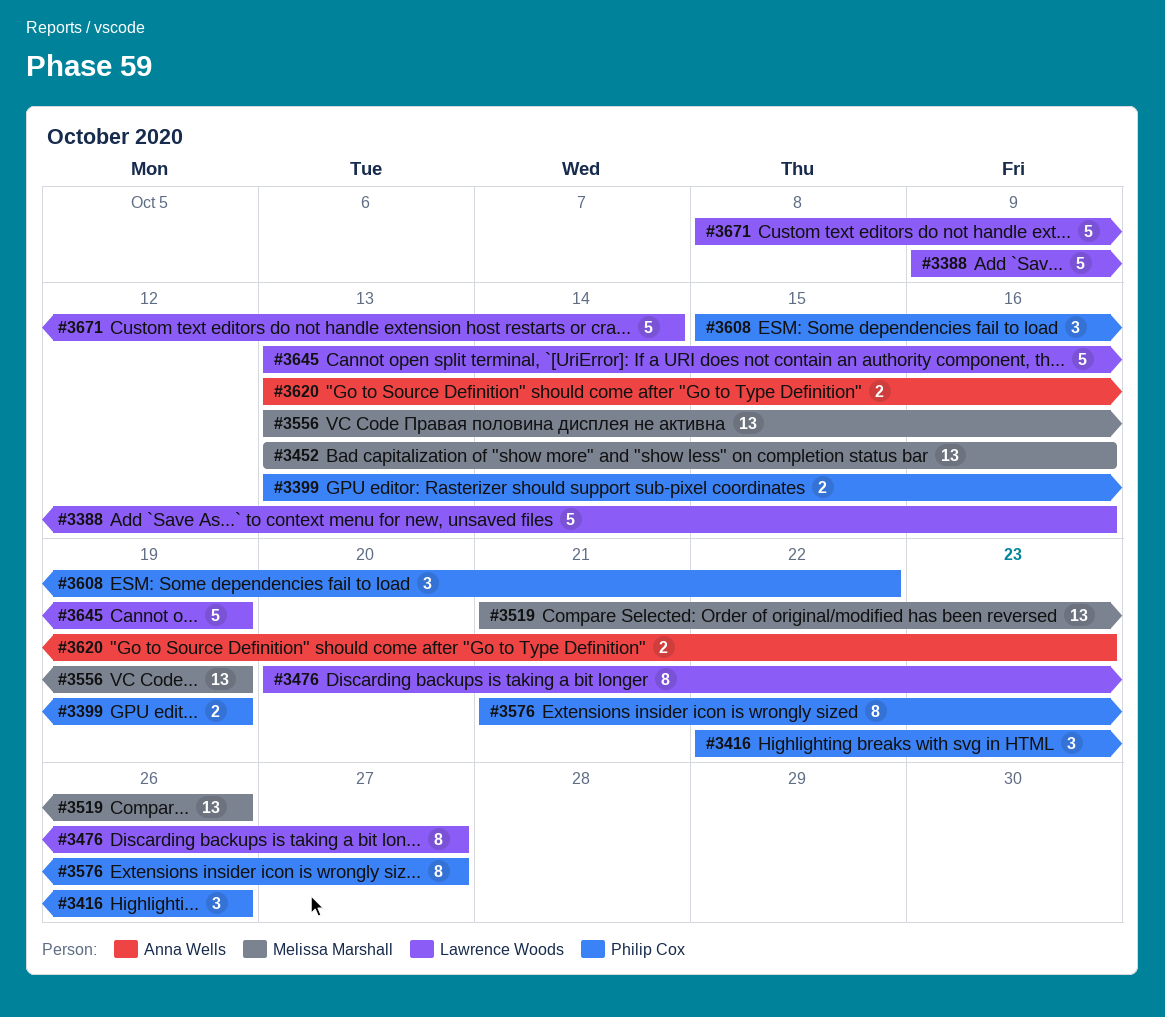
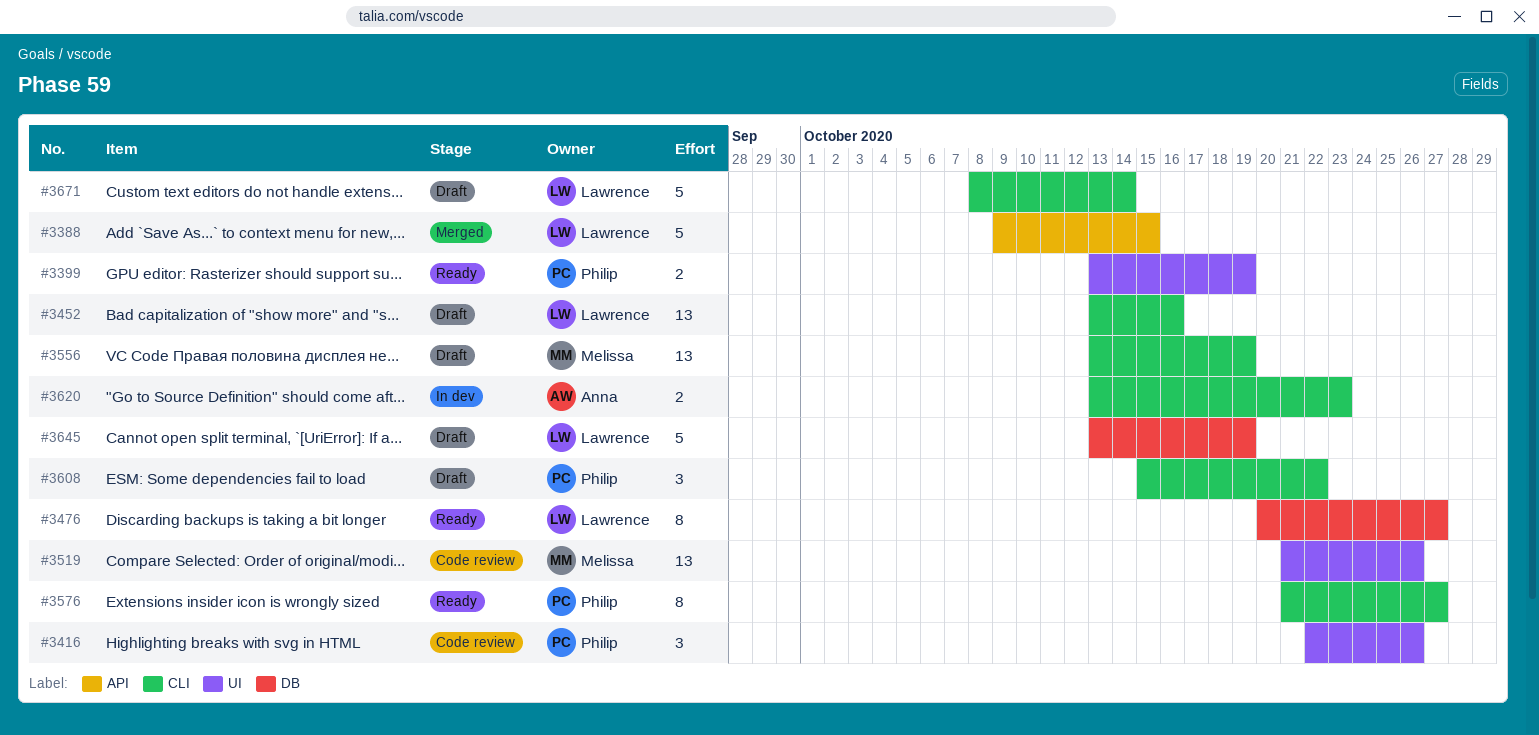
#3388, due: Oct 16 -> Oct 15
#3452, owner: Melissa Marshall -> Lawrence Woods

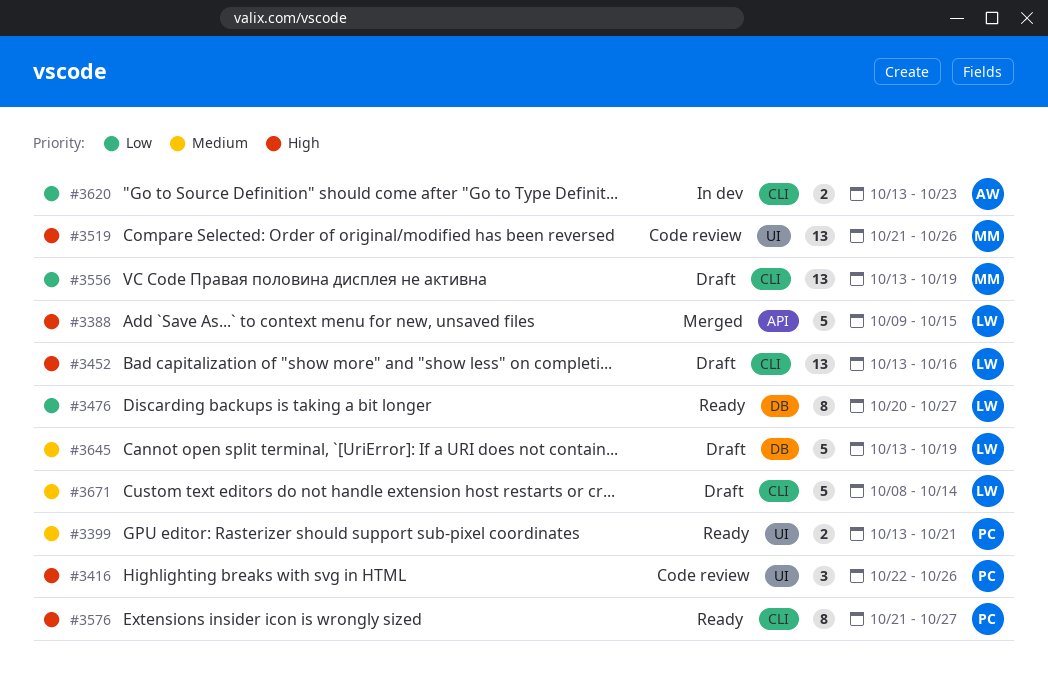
#3399, due: Oct 19 -> Oct 21
#3608: present -> none

